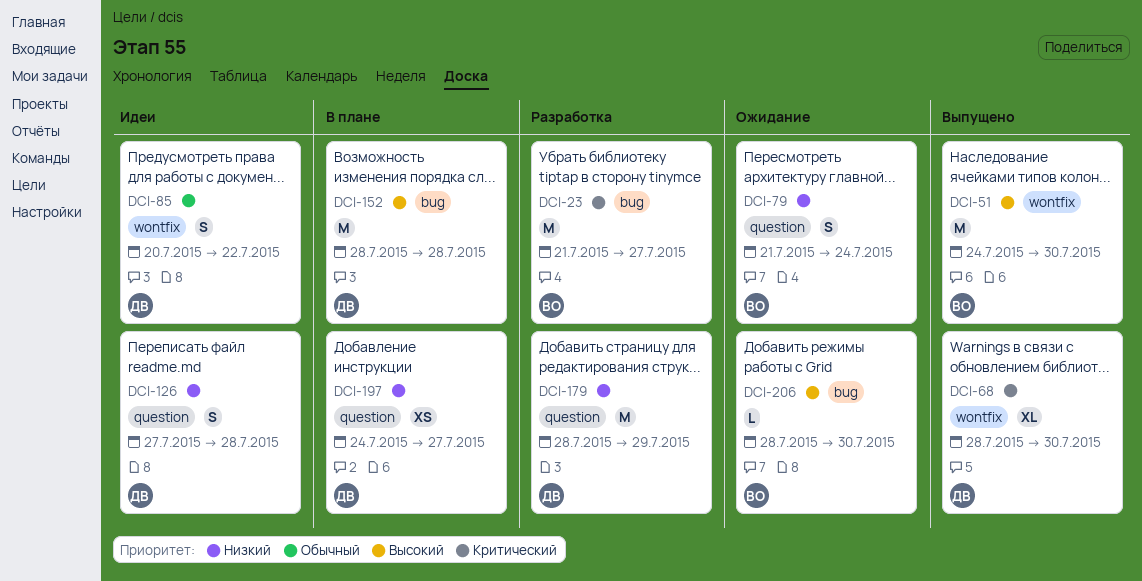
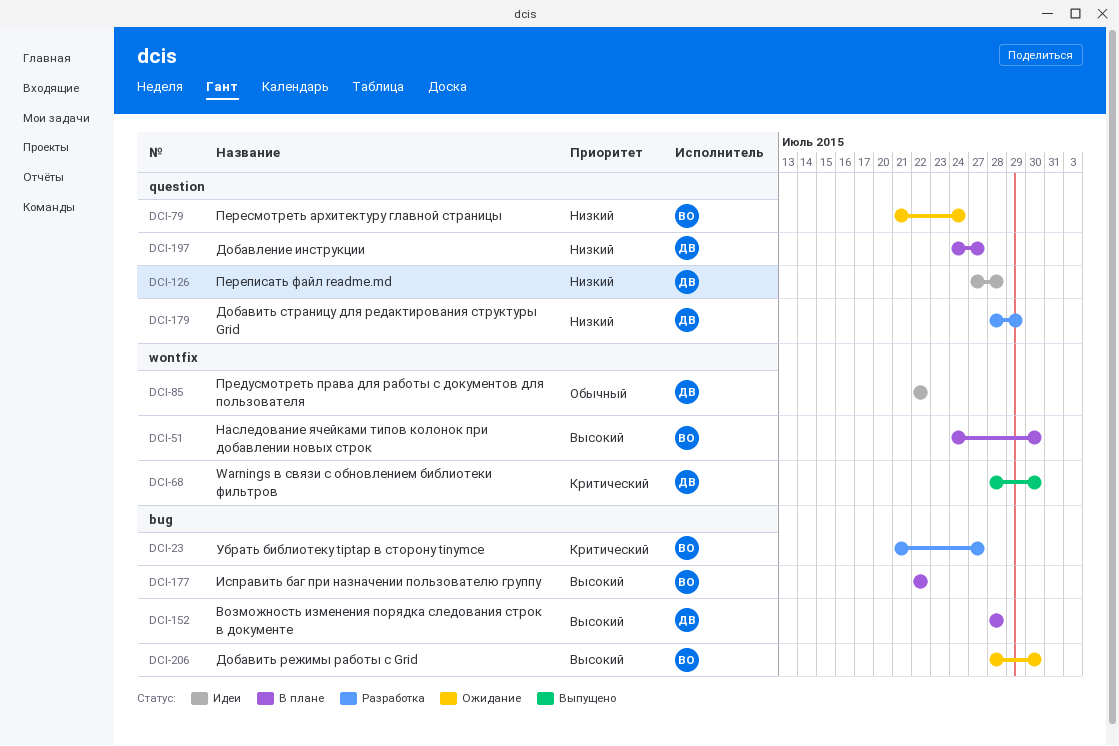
DCI-51, status: Выпущено -> В плане
DCI-85, start: Jul 20 -> Jul 22
DCI-177: none -> present

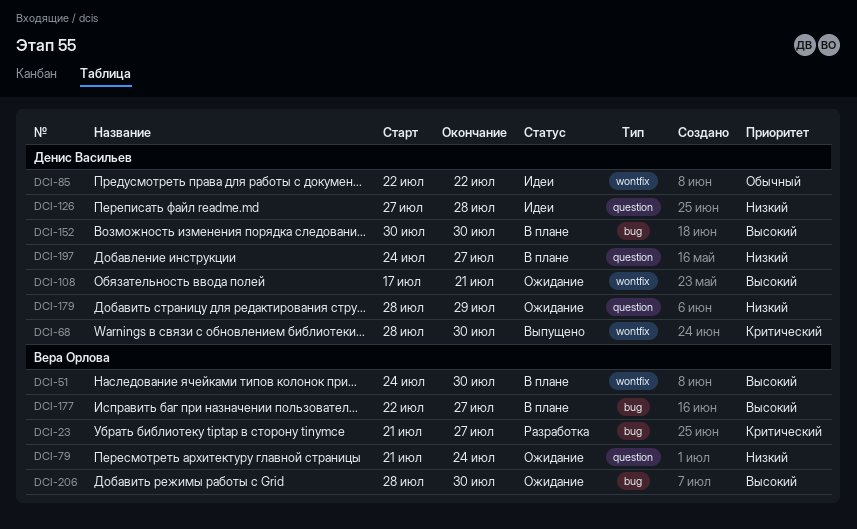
DCI-108: none -> present
DCI-152, start: Jul 28 -> Jul 30
DCI-152, due: Jul 28 -> Jul 30
DCI-177, due: Jul 22 -> Jul 27
DCI-179, status: Разработка -> Ожидание

